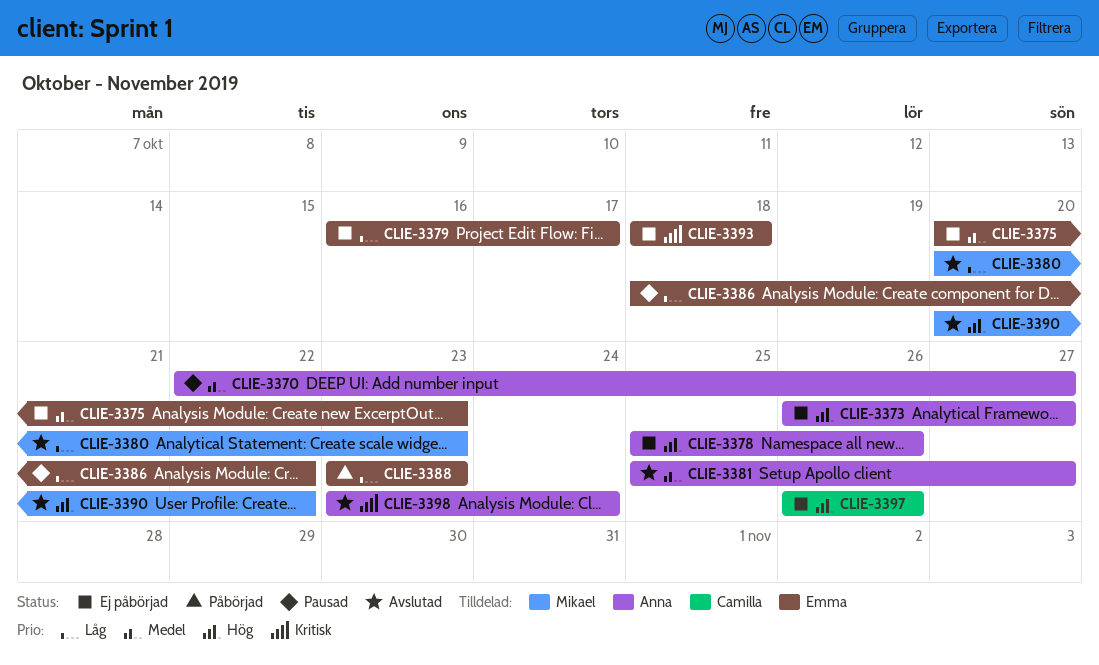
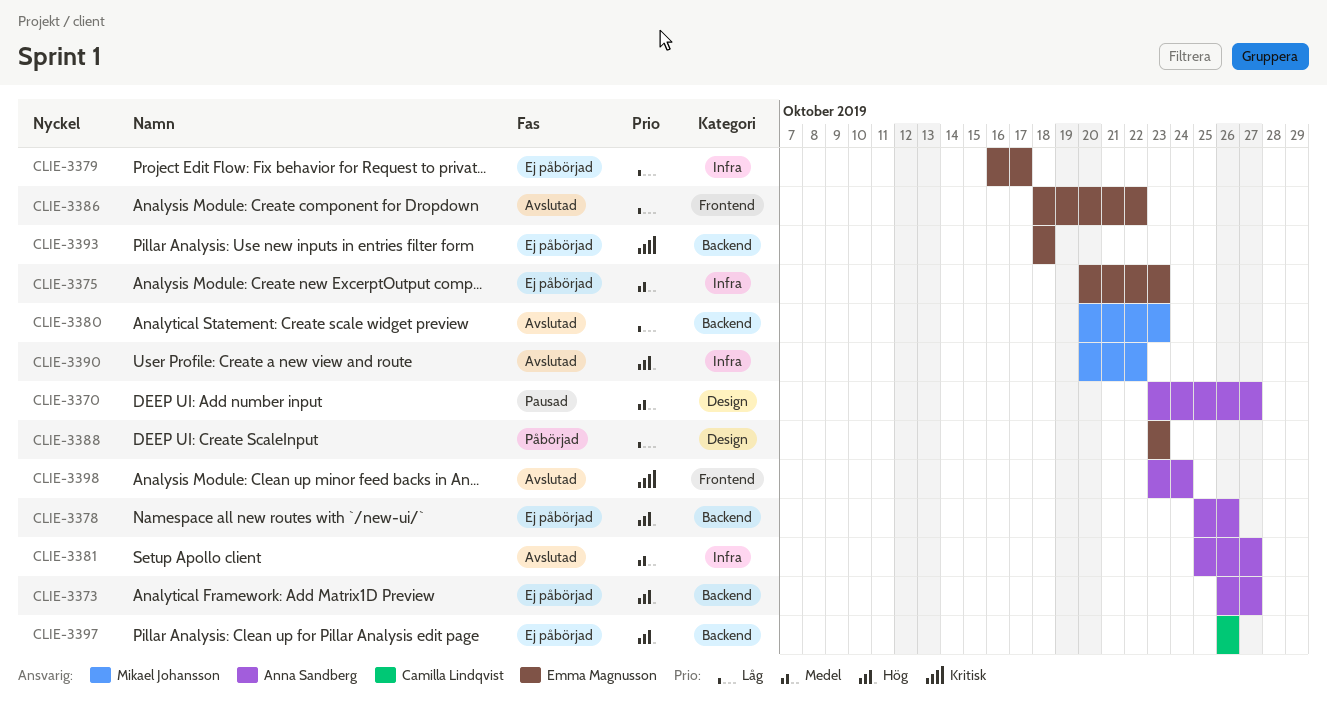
CLIE-3370, start: Oct 22 -> Oct 23
CLIE-3386, status: Pausad -> Avslutad

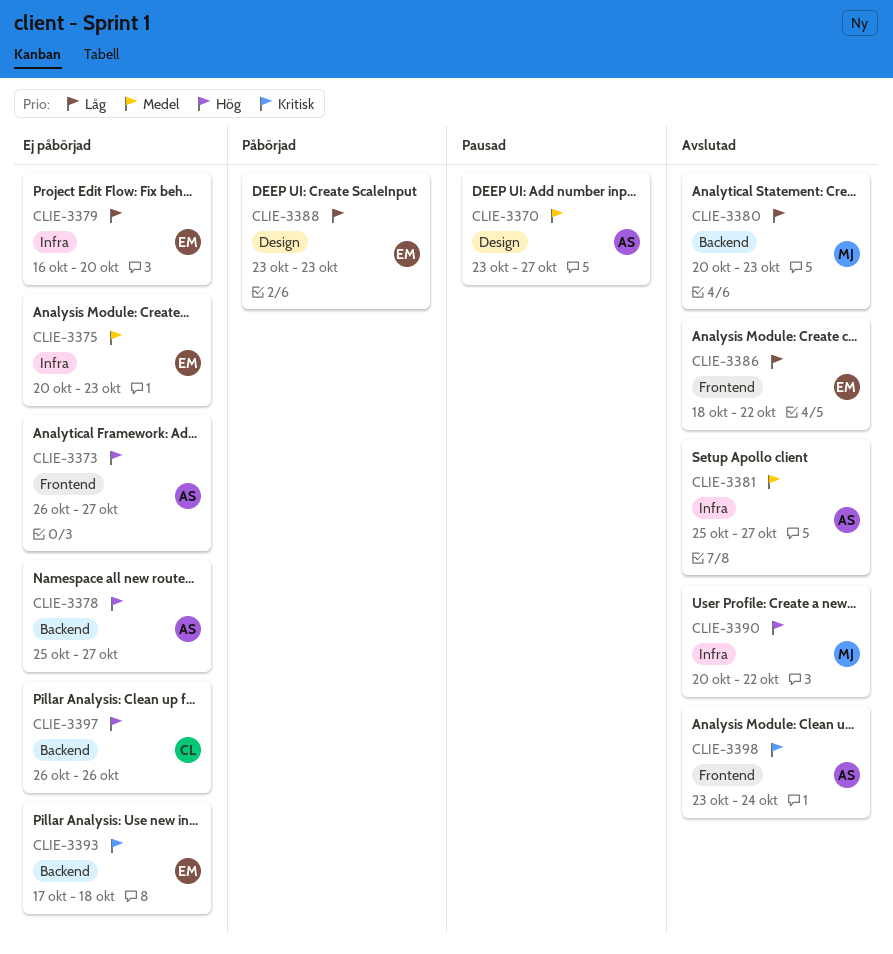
CLIE-3373, label: Backend -> Frontend
CLIE-3378, due: Oct 26 -> Oct 27
CLIE-3379, due: Oct 17 -> Oct 20
CLIE-3393, start: Oct 18 -> Oct 17

